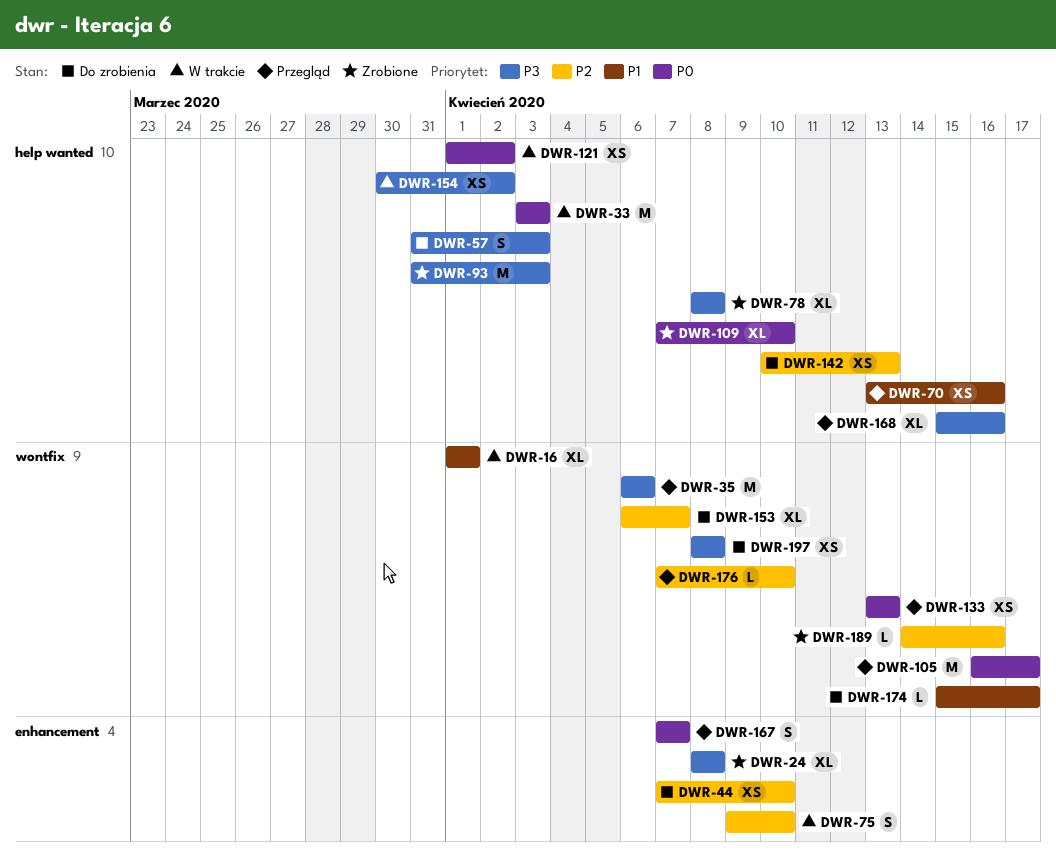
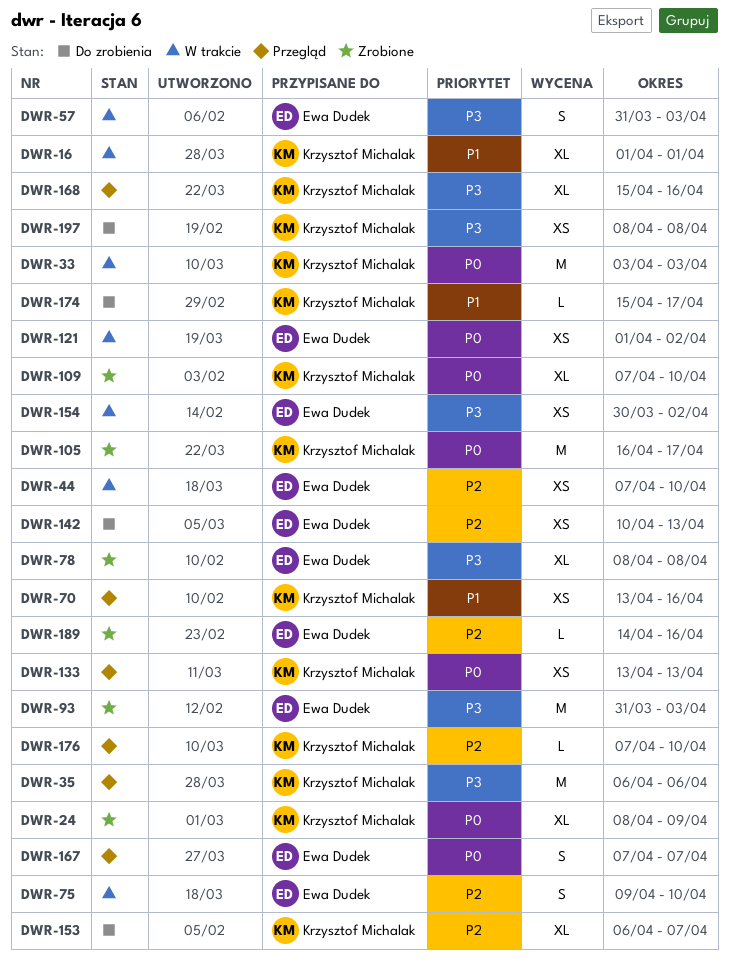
DWR-24, priority: P3 -> P0
DWR-24, due: Apr 8 -> Apr 9
DWR-44, status: Do zrobienia -> W trakcie
DWR-57, status: Do zrobienia -> W trakcie
DWR-105, status: Przegląd -> Zrobione

